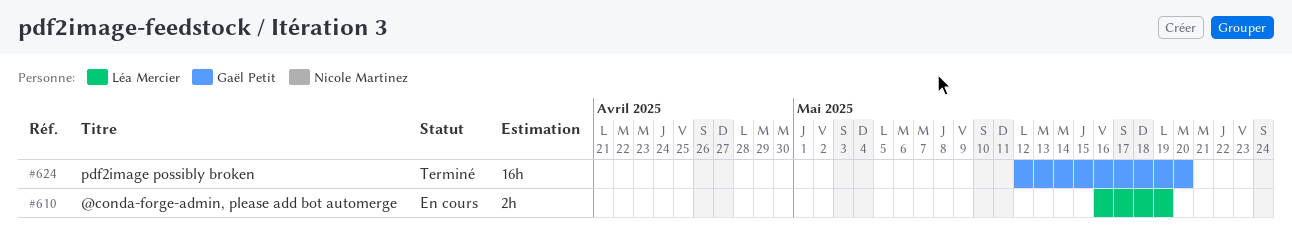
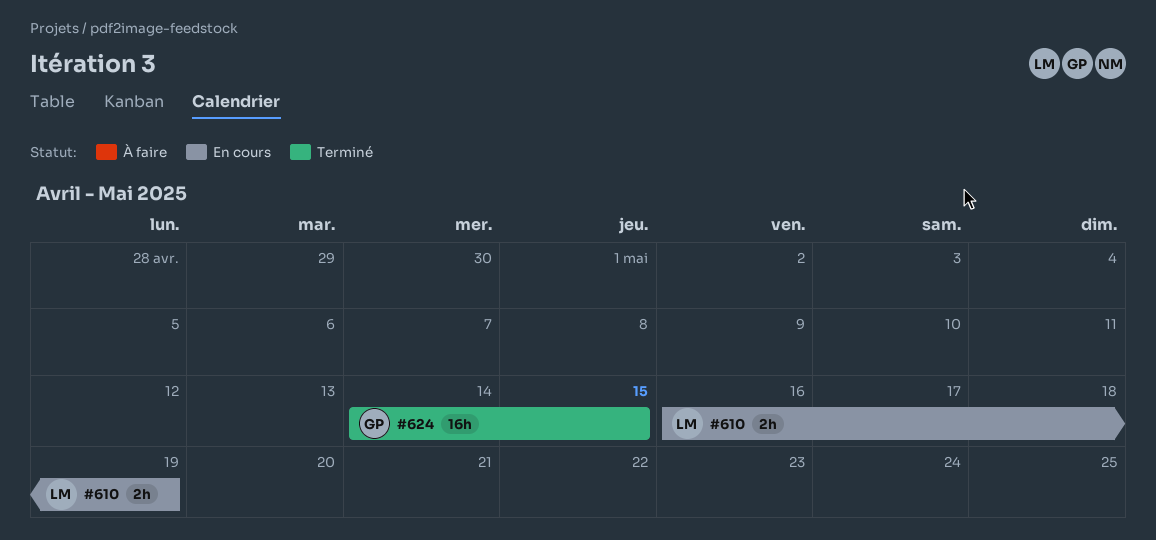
#624, start: May 12 -> May 14
#624, due: May 20 -> May 15

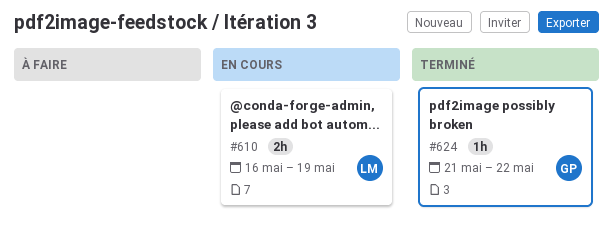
#624, estimate: 16h -> 1h
#624, start: May 14 -> May 21
#624, due: May 15 -> May 22

